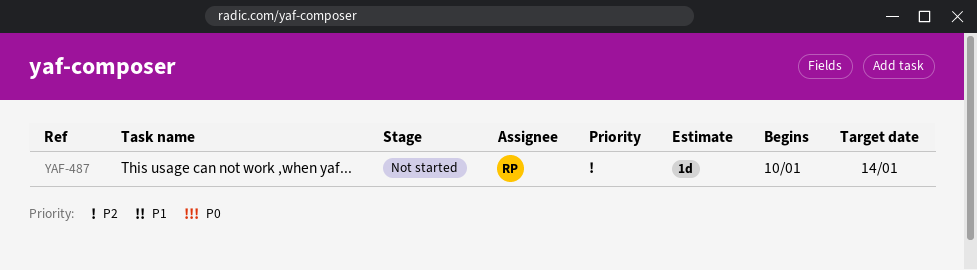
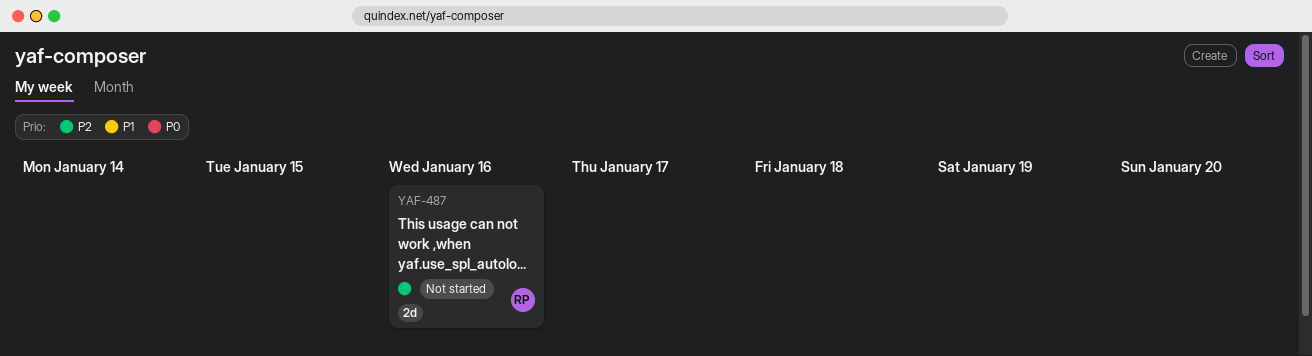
YAF-487, estimate: 1d -> 2d
YAF-487, due: Jan 14 -> Jan 16

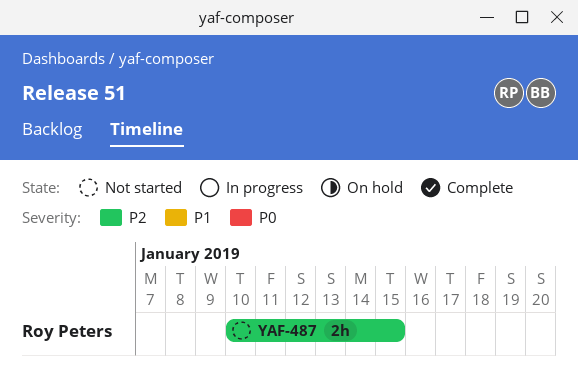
YAF-487, estimate: 2d -> 2h
YAF-487, due: Jan 16 -> Jan 15

